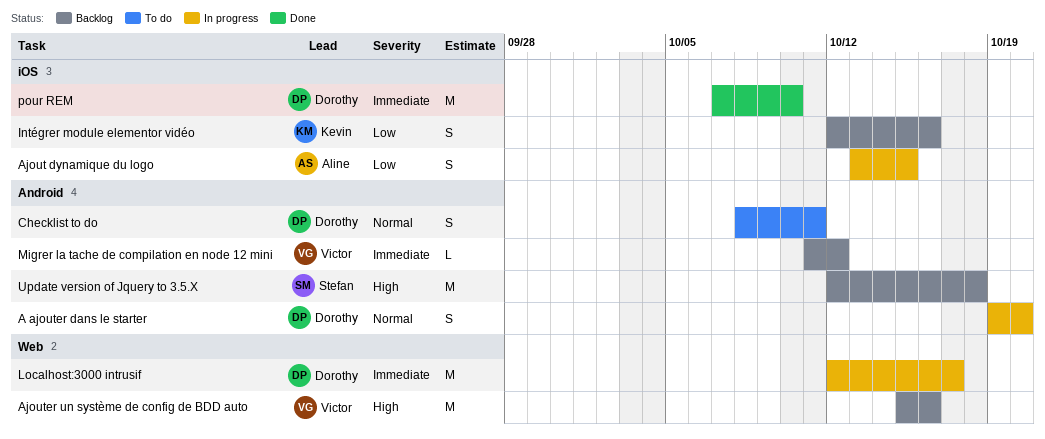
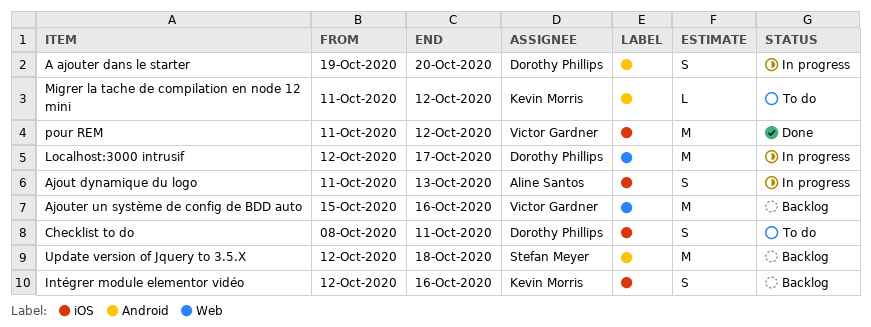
Ajout dynamique du logo, start: Oct 13 -> Oct 11
Ajout dynamique du logo, due: Oct 15 -> Oct 13
Checklist to do, label: Android -> iOS
Migrer la tache de compilation en node 12 mini, status: Backlog -> To do
Migrer la tache de compilation en node 12 mini, owner: Victor Gardner -> Kevin Morris
pour REM, owner: Dorothy Phillips -> Victor Gardner
pour REM, start: Oct 7 -> Oct 11
pour REM, due: Oct 10 -> Oct 12

